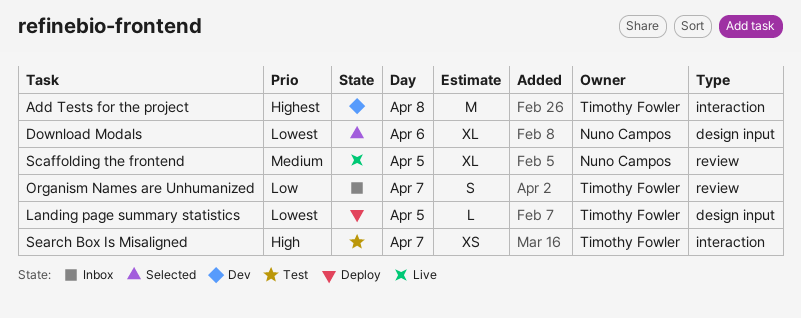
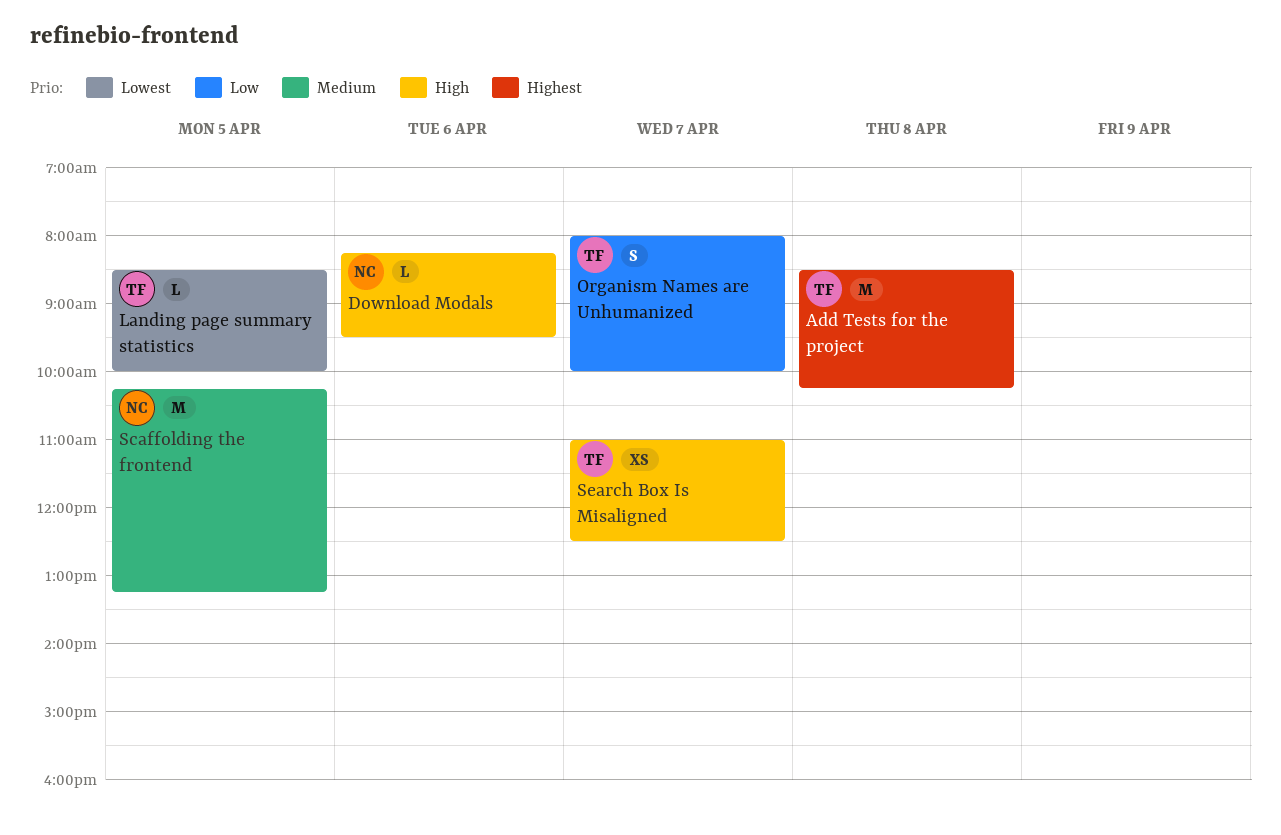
Download Modals, priority: Lowest -> High
Download Modals, estimate: XL -> L
Scaffolding the frontend, estimate: XL -> M

